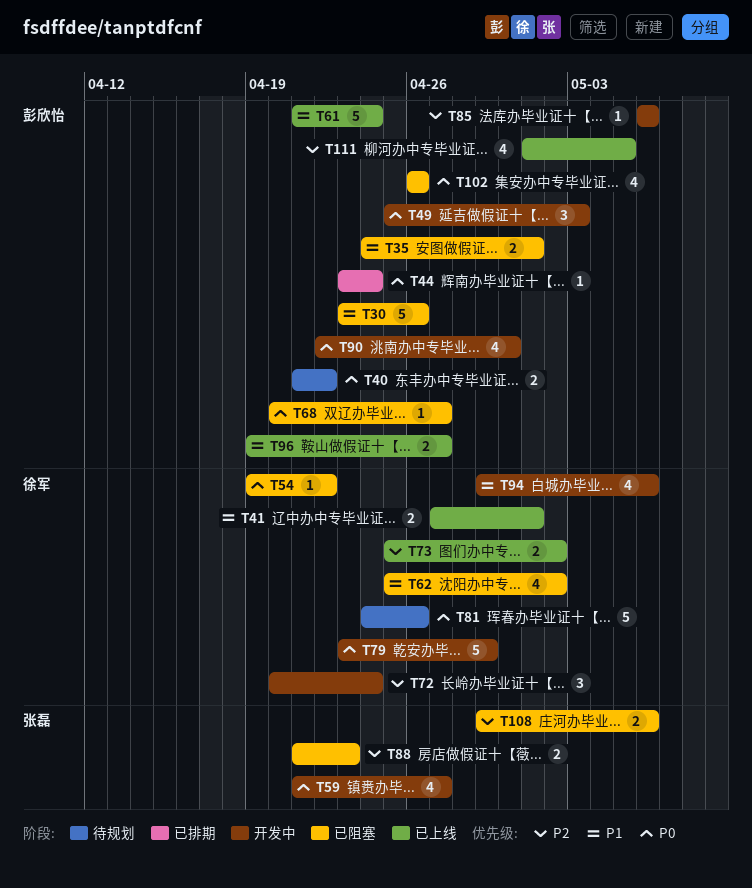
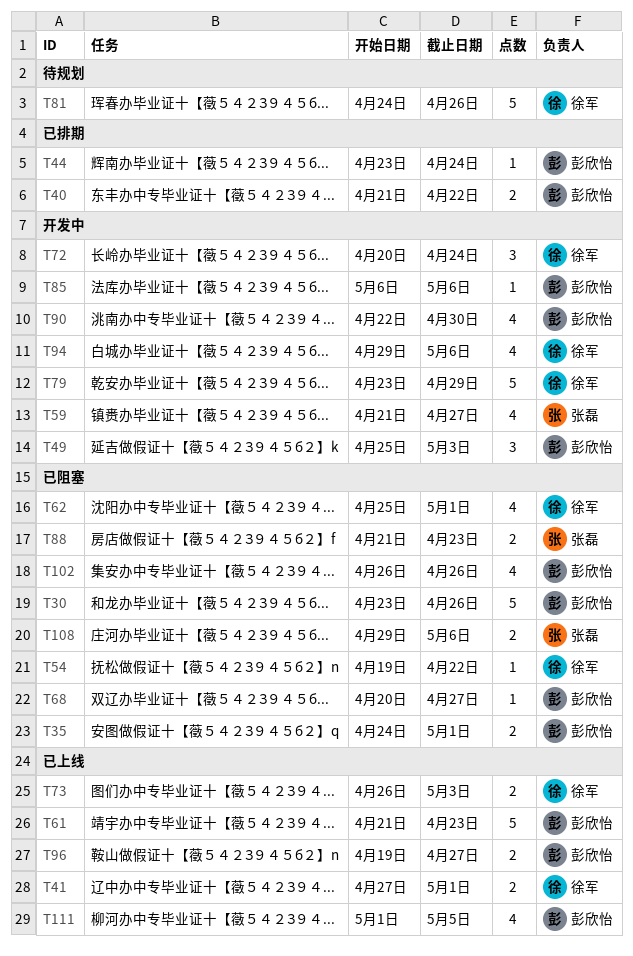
T40, status: 待规划 -> 已排期
T61, due: Apr 24 -> Apr 23
T62, due: May 2 -> May 1
T73, start: Apr 25 -> Apr 26
T73, due: May 2 -> May 3

